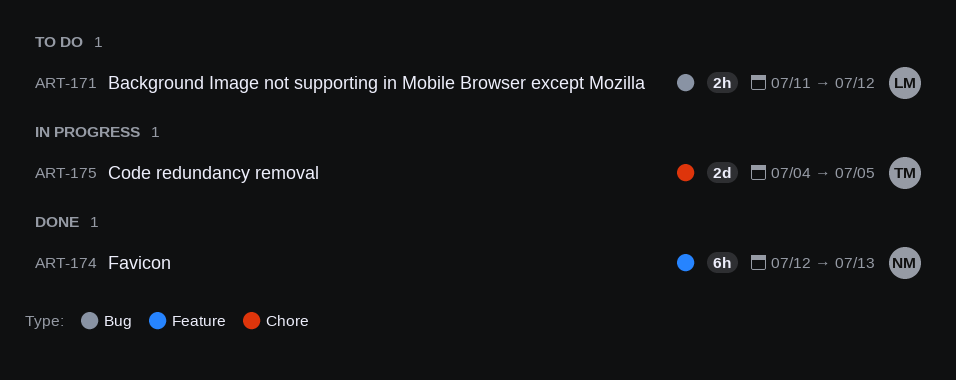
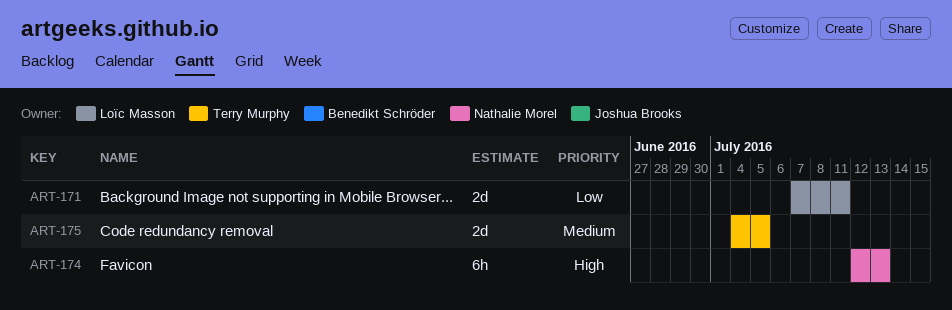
ART-171, estimate: 2h -> 2d
ART-171, start: Jul 11 -> Jul 7
ART-171, due: Jul 12 -> Jul 11

